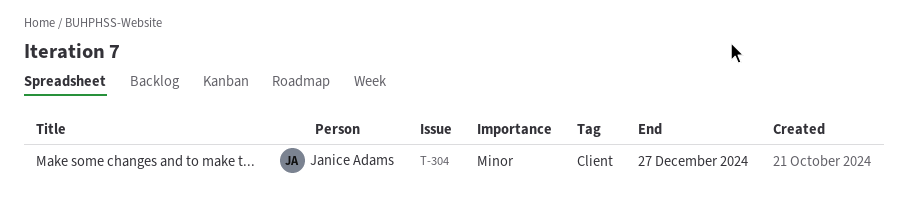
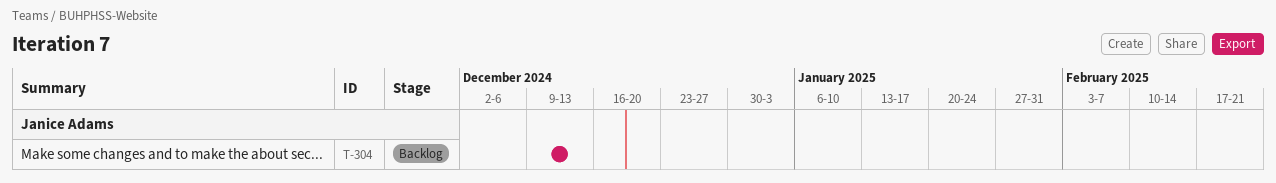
T-304, due: Dec 27 -> Dec 13

